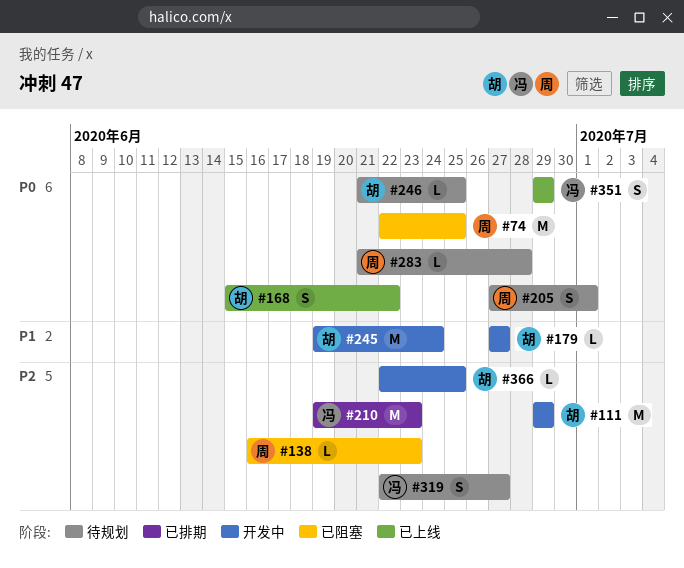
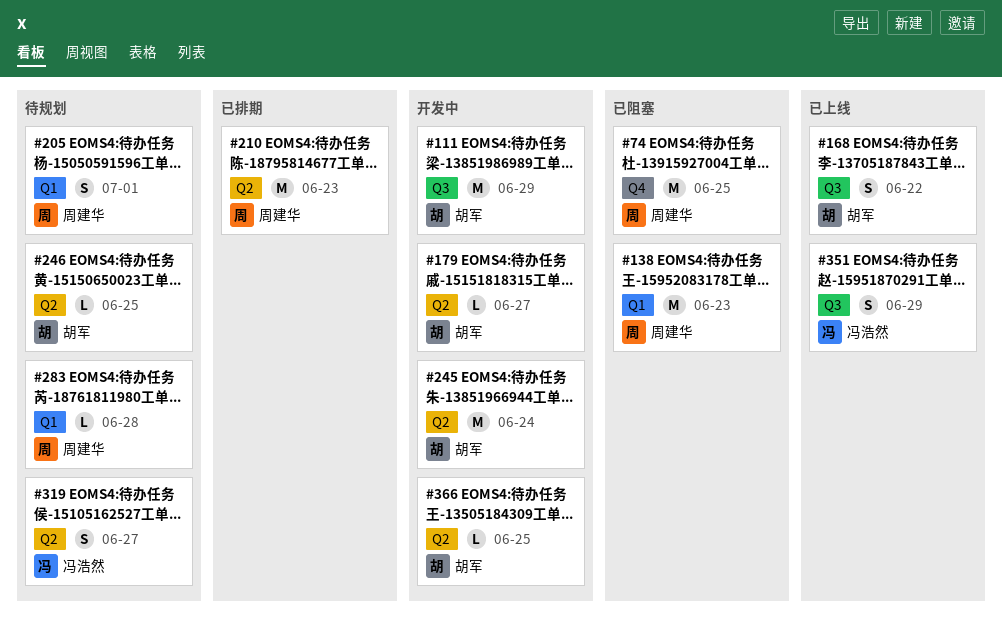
#138, estimate: L -> M
#210, owner: 冯浩然 -> 周建华

